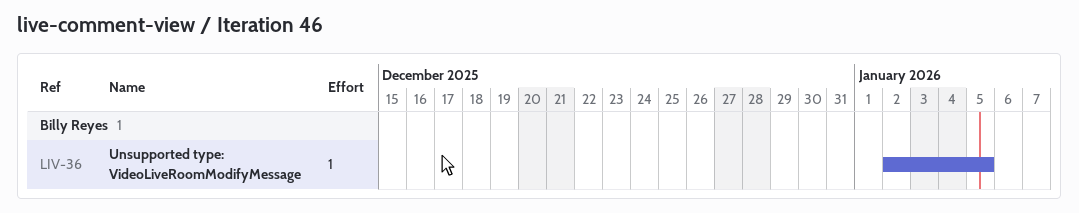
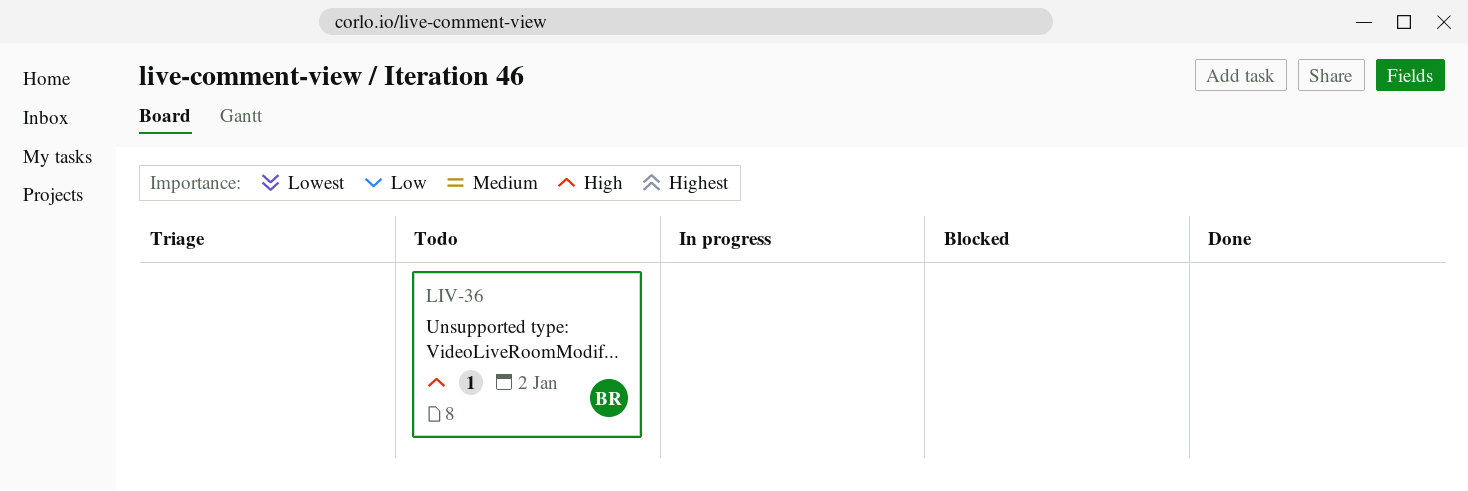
LIV-36, due: Jan 5 -> Jan 2

